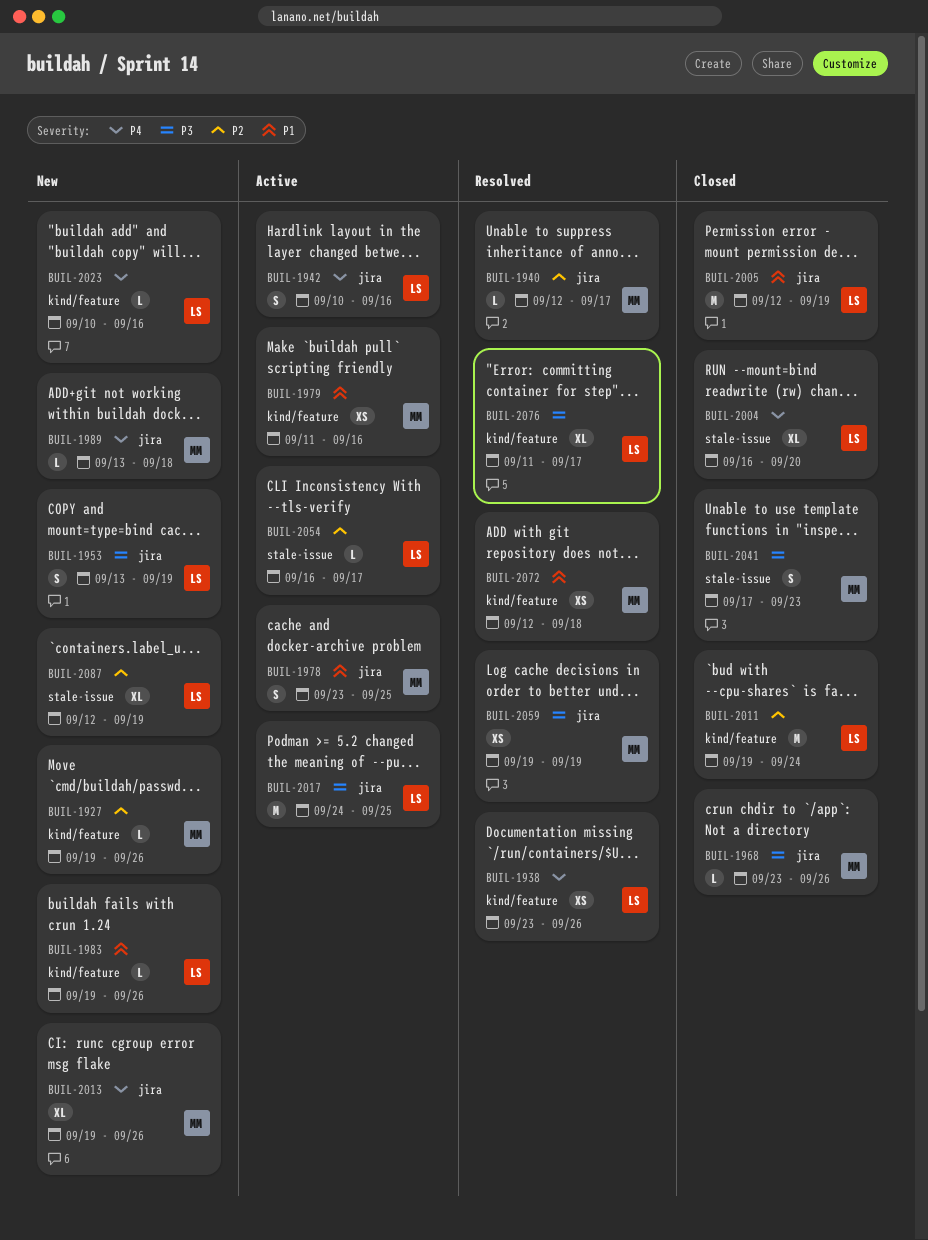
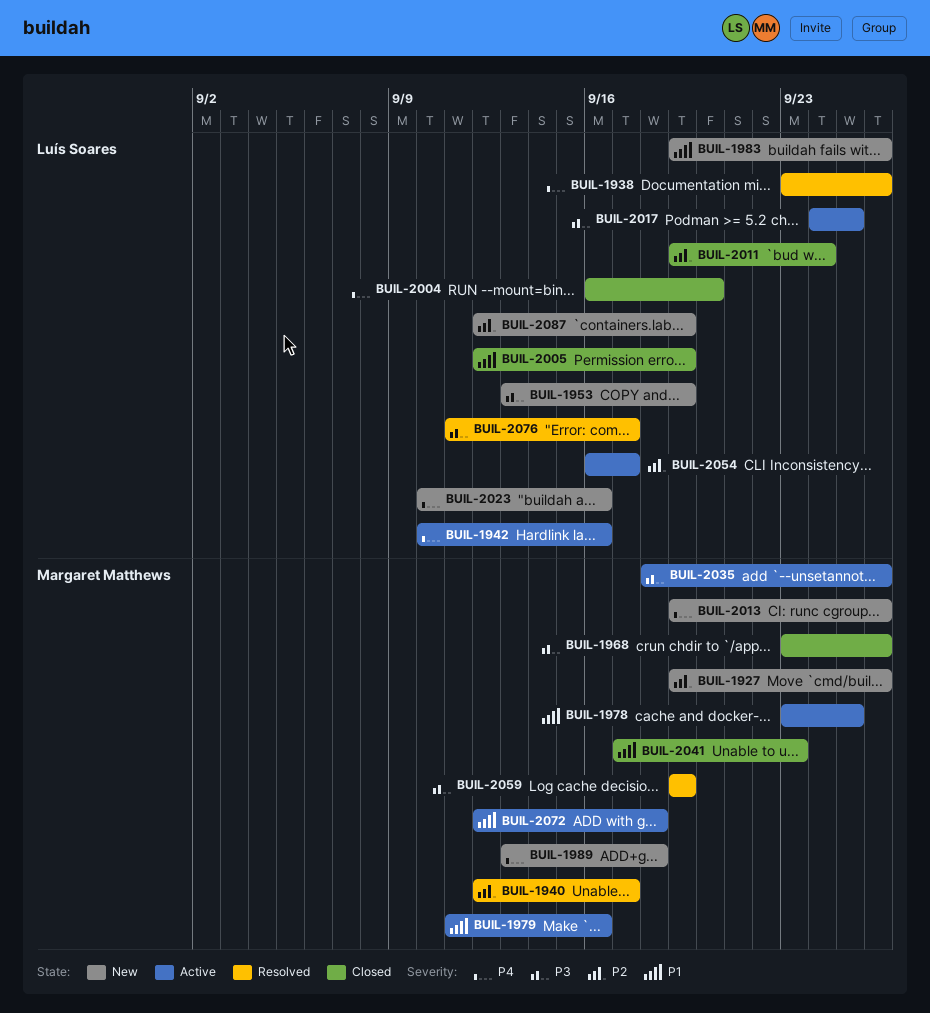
BUIL-2035: none -> present
BUIL-2041, priority: P3 -> P1
BUIL-2072, status: Resolved -> Active

